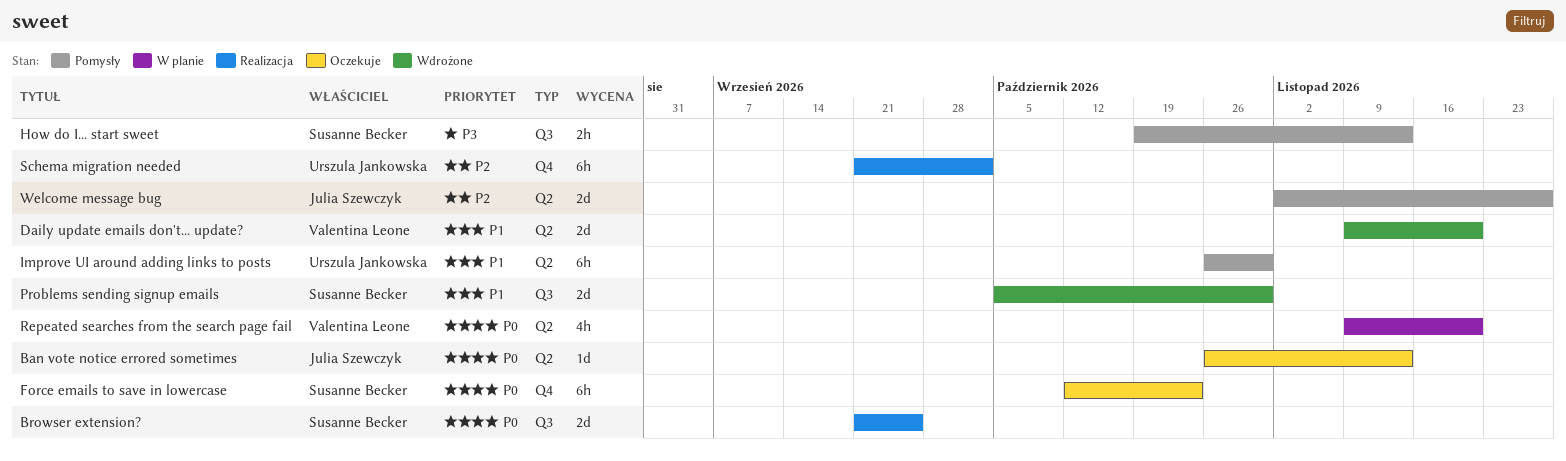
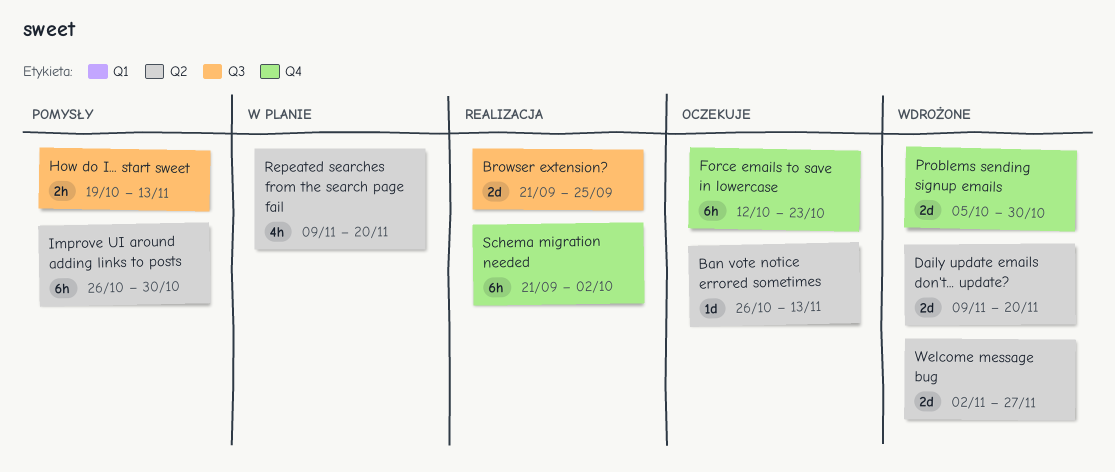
Problems sending signup emails, label: Q3 -> Q4
Welcome message bug, status: Pomysły -> Wdrożone

